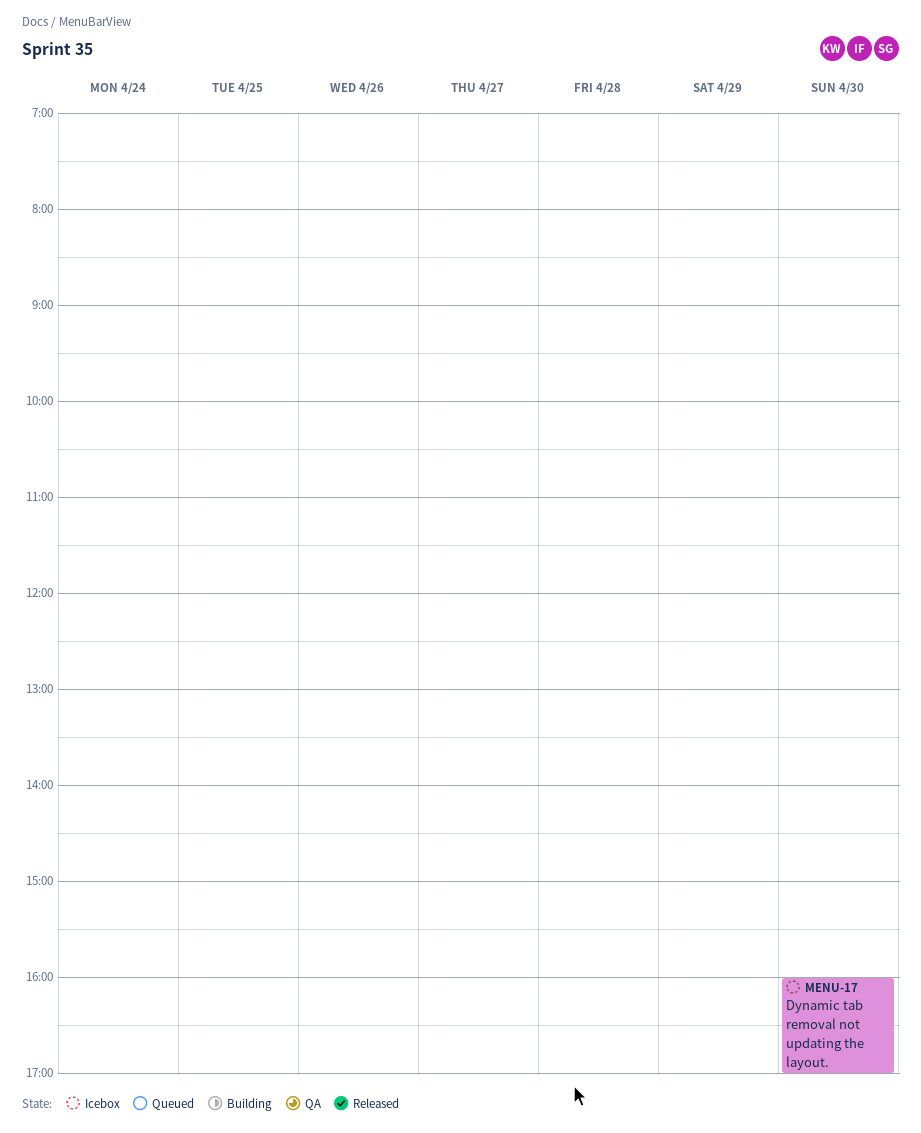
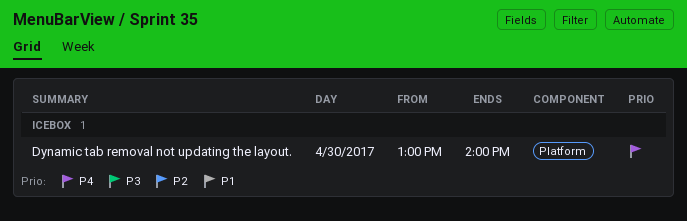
Dynamic tab removal not updating the layout., begins: 16:00 -> 13:00
Dynamic tab removal not updating the layout., ends: 17:00 -> 14:00

